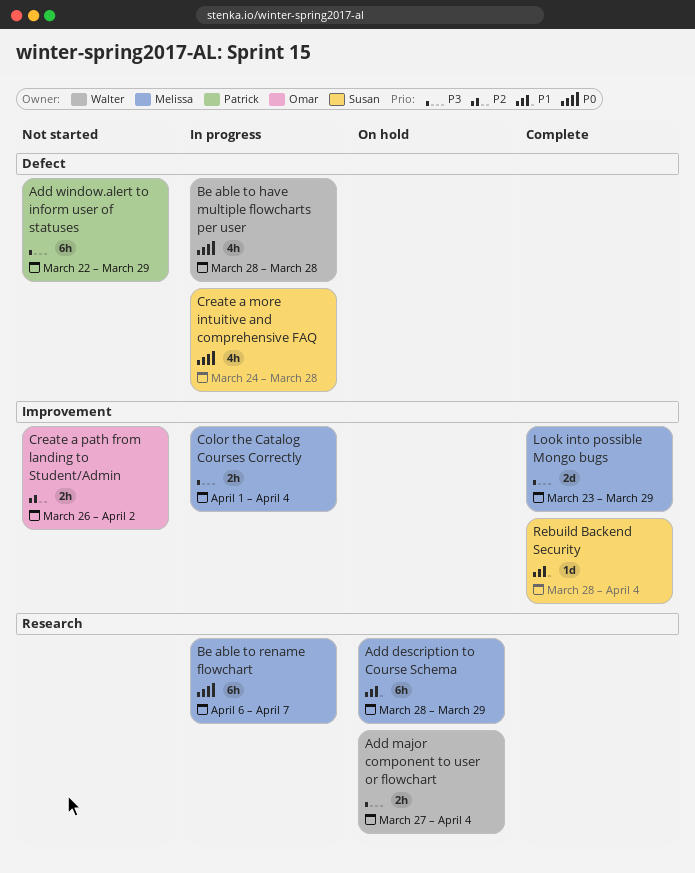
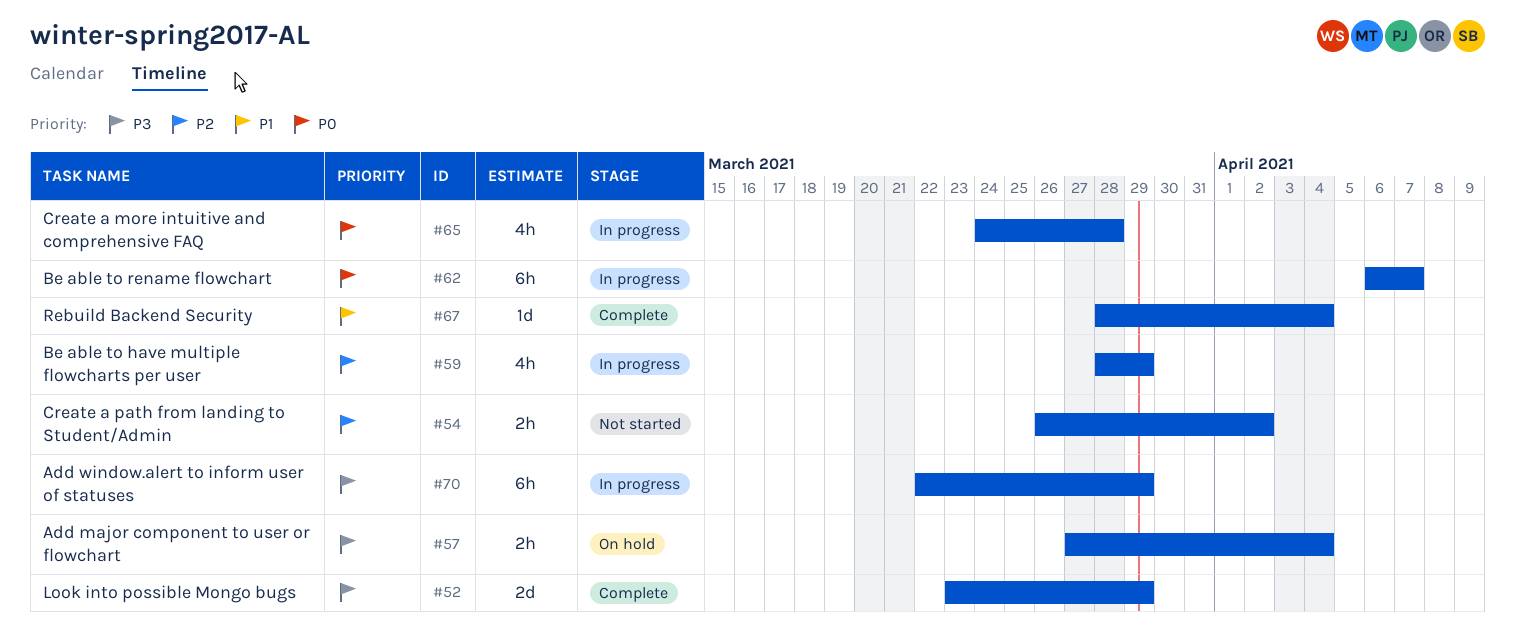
Add description to Course Schema: present -> none
Add window.alert to inform user of statuses, status: Not started -> In progress
Be able to have multiple flowcharts per user, priority: P0 -> P2
Be able to have multiple flowcharts per user, due: Mar 28 -> Mar 29
Color the Catalog Courses Correctly: present -> none

